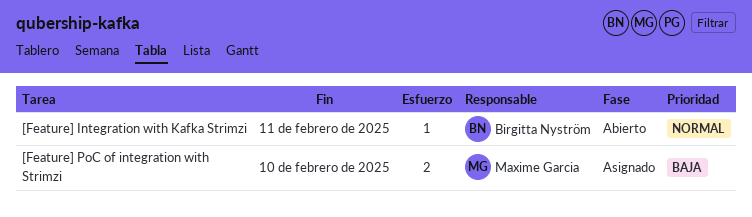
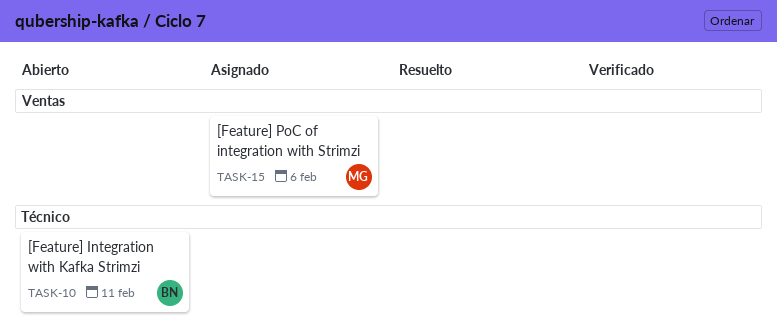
[Feature] PoC of integration with Strimzi, due: Feb 10 -> Feb 6

